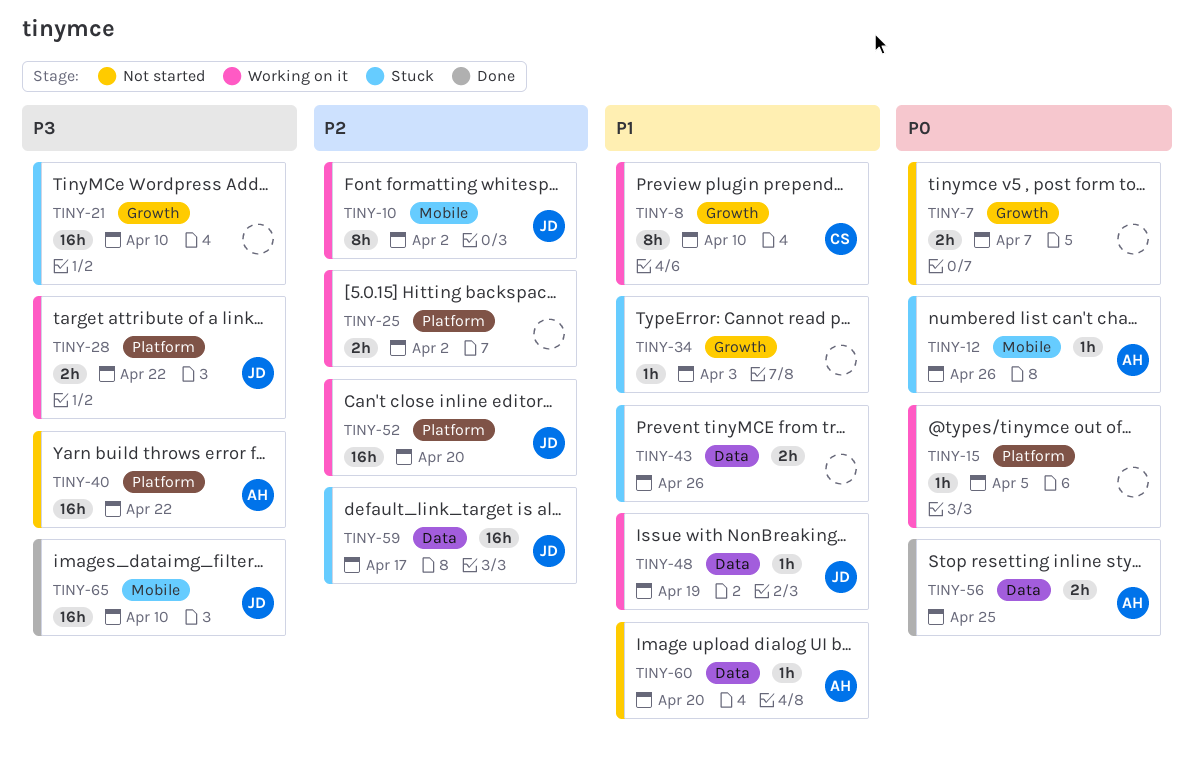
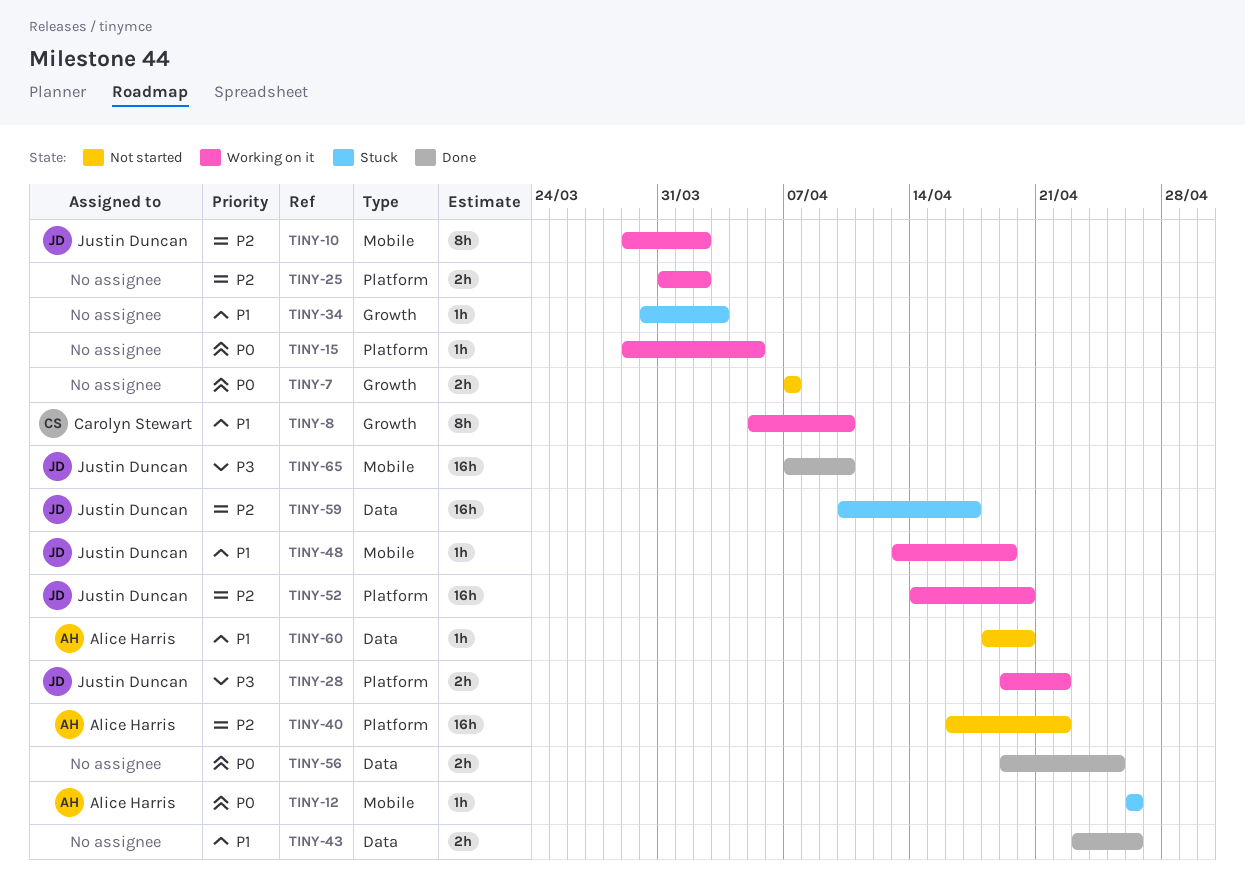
TINY-21: present -> none
TINY-40, priority: P3 -> P2
TINY-43, status: Stuck -> Done
TINY-48, label: Data -> Mobile
TINY-56, owner: Alice Harris -> none

